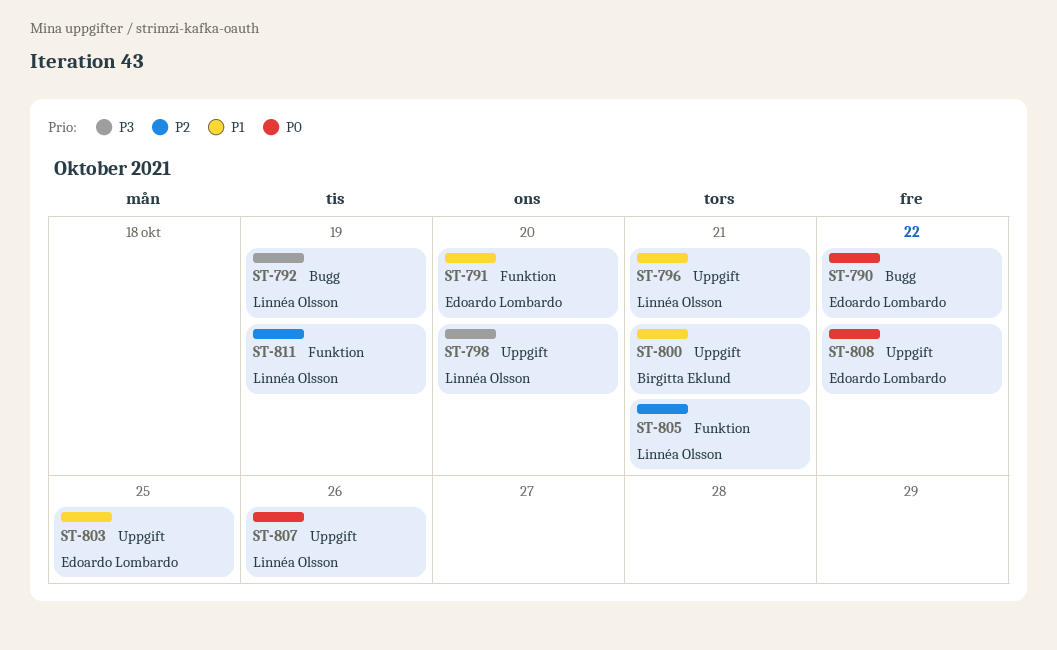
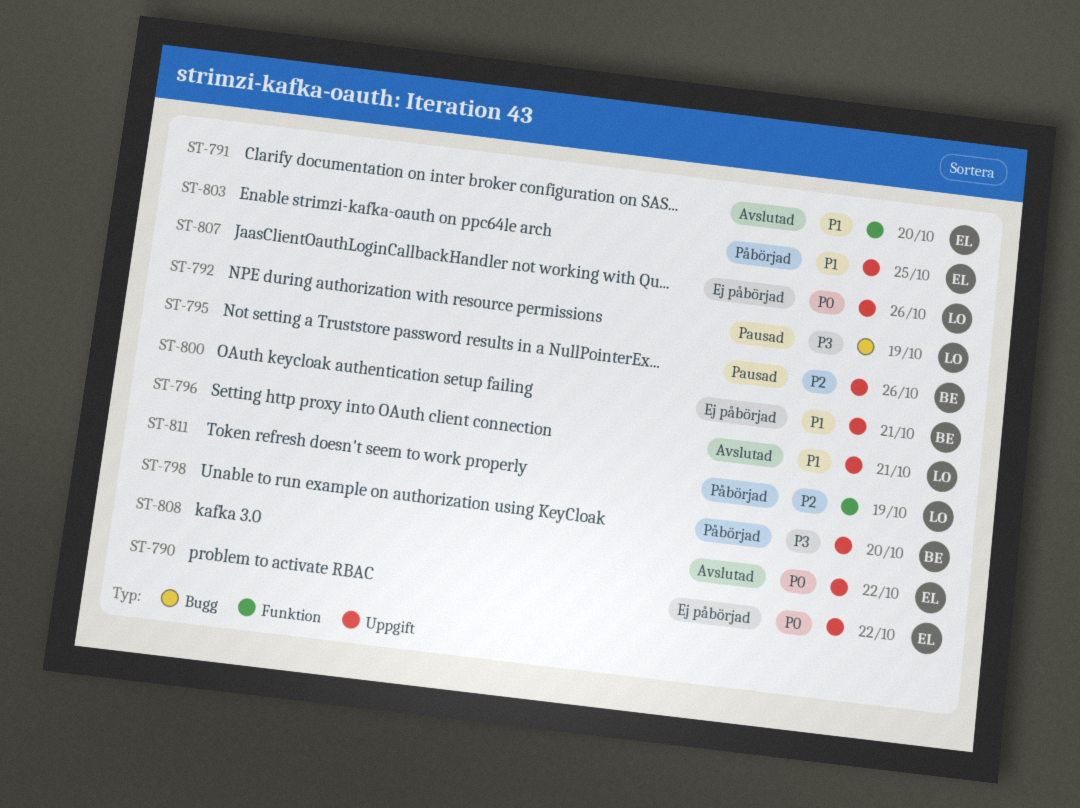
ST-790, label: Bugg -> Uppgift
ST-795: none -> present
ST-798, owner: Linnéa Olsson -> Birgitta Eklund
ST-805: present -> none

